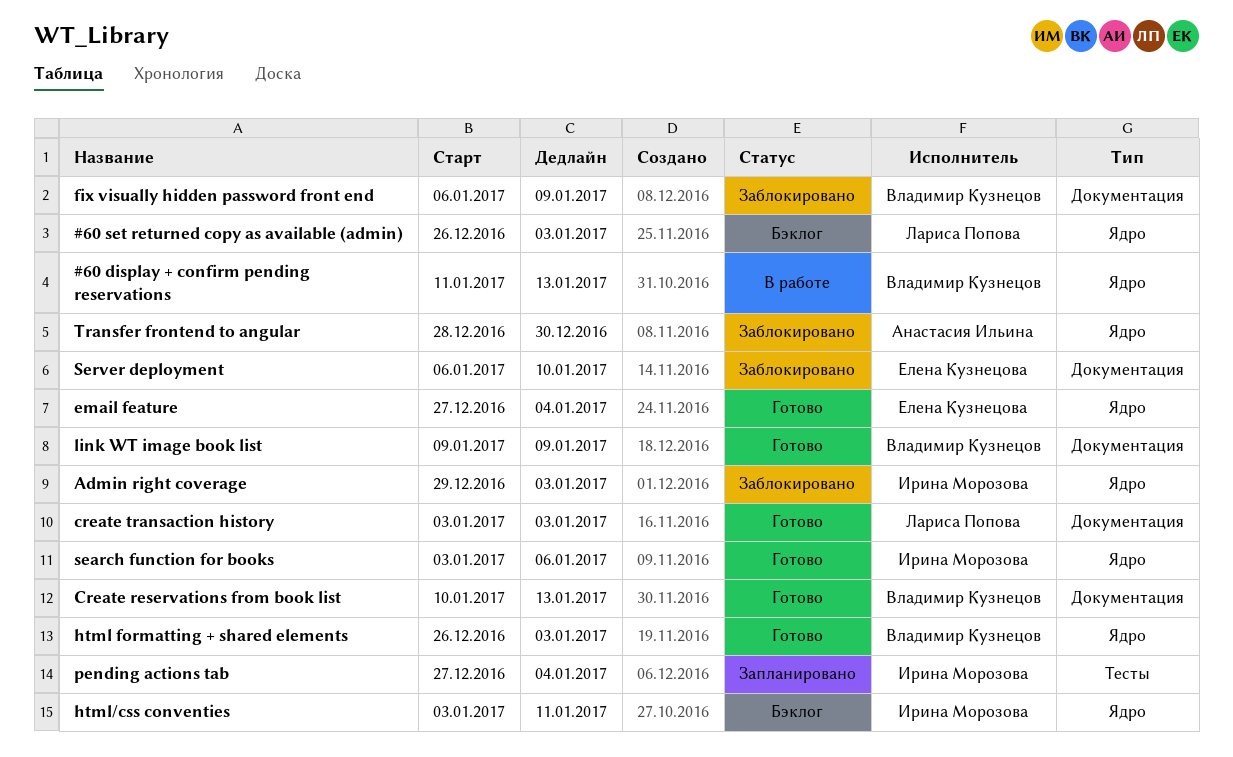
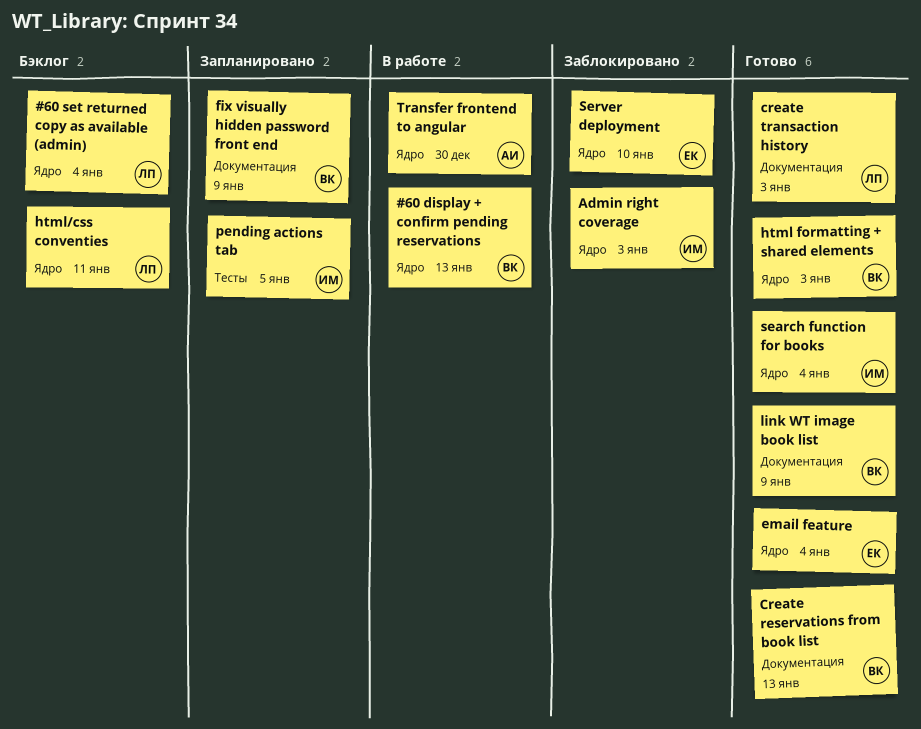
#60 set returned copy as available (admin), due: Jan 3 -> Jan 4
fix visually hidden password front end, status: Заблокировано -> Запланировано
html/css conventies, owner: Ирина Морозова -> Лариса Попова
pending actions tab, due: Jan 4 -> Jan 5
search function for books, due: Jan 6 -> Jan 4
Server deployment, label: Документация -> Ядро
Transfer frontend to angular, status: Заблокировано -> В работе

